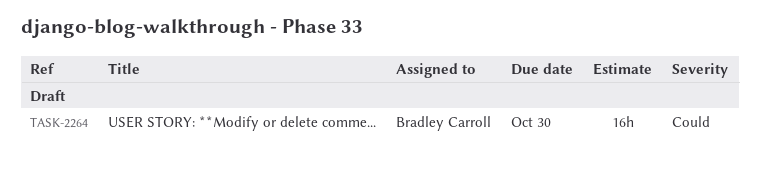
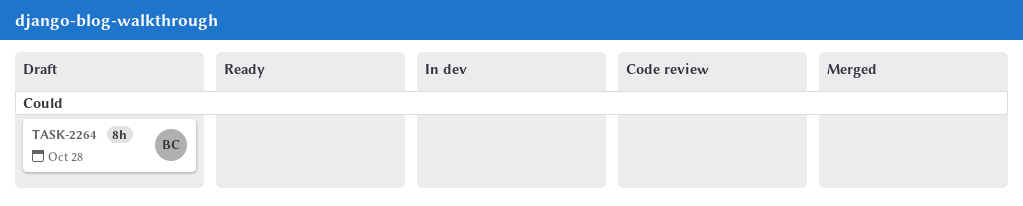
TASK-2264, estimate: 16h -> 8h
TASK-2264, due: Oct 30 -> Oct 28

